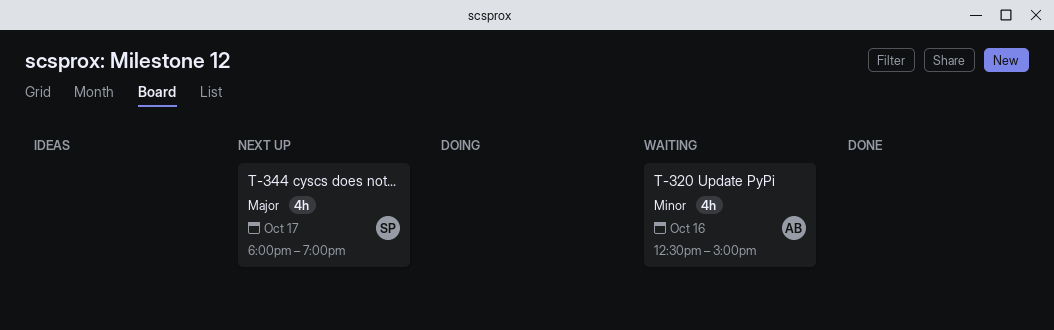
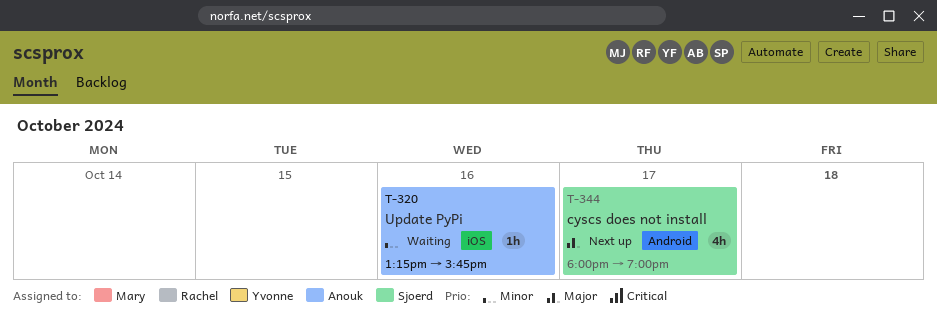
T-320, estimate: 4h -> 1h
T-320, begins: 12:30 -> 13:15
T-320, ends: 15:00 -> 15:45

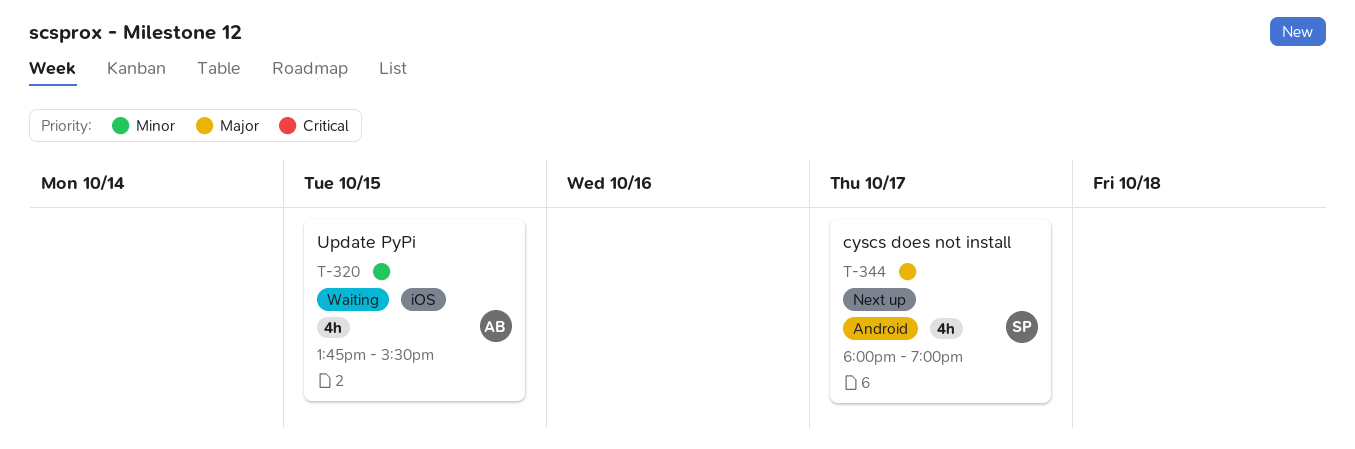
T-320, estimate: 1h -> 4h
T-320, day: Oct 16 -> Oct 15
T-320, begins: 13:15 -> 13:45
T-320, ends: 15:45 -> 15:30

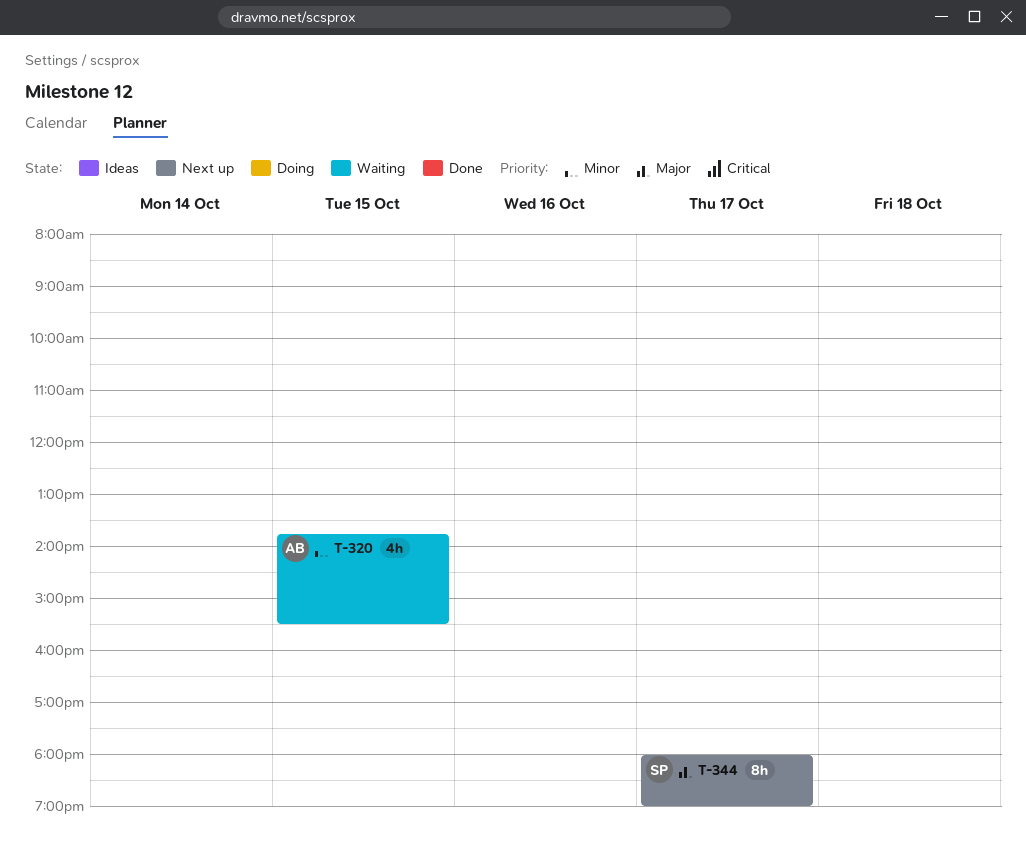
T-344, estimate: 4h -> 8h

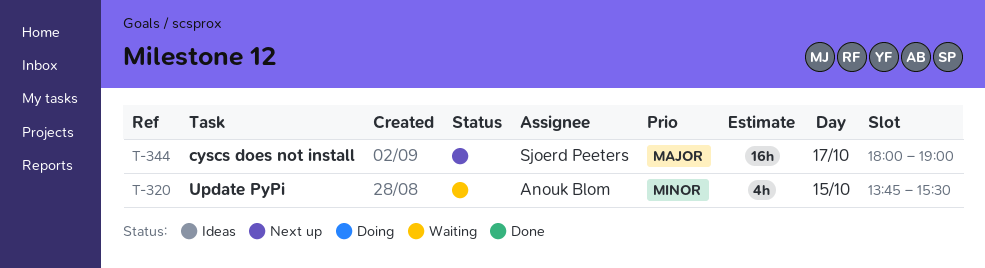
T-344, estimate: 8h -> 16h

